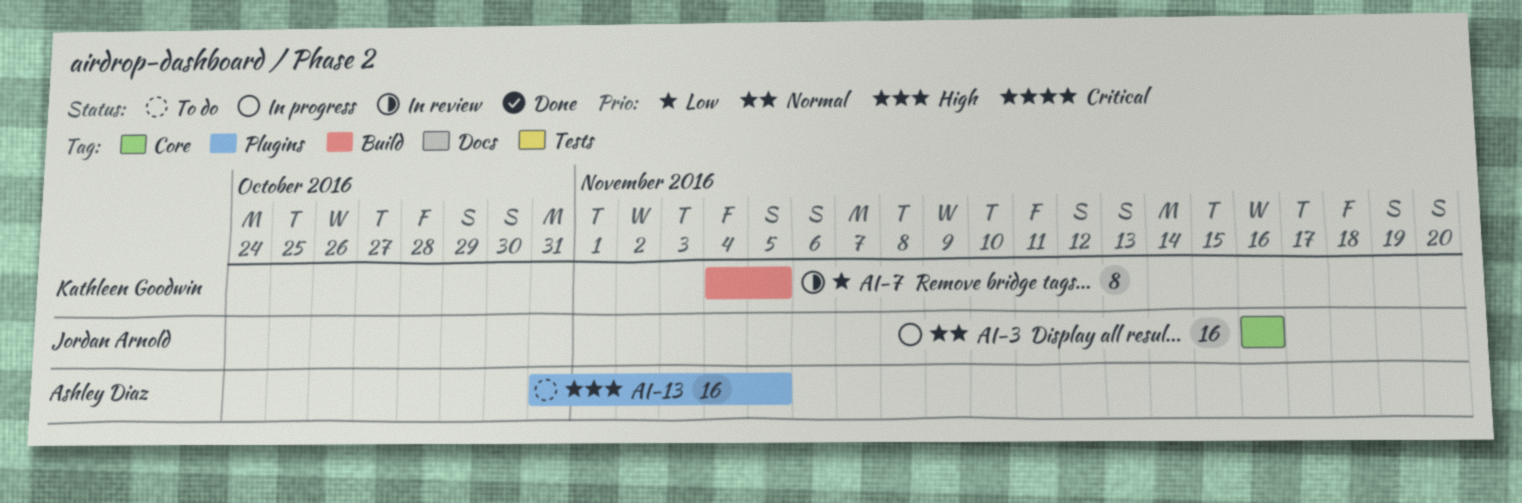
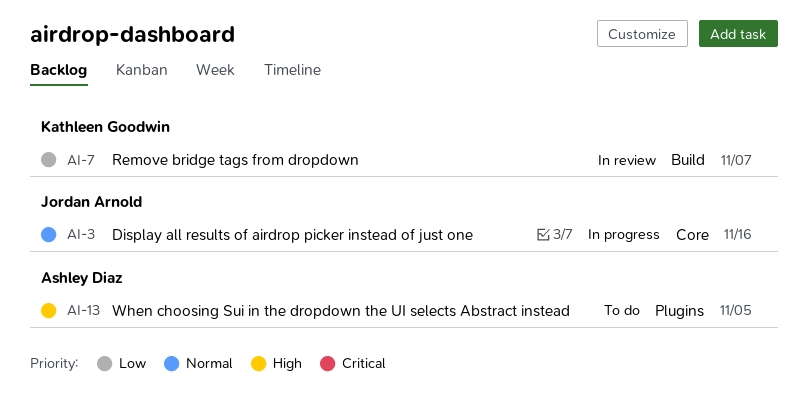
AI-7, due: Nov 5 -> Nov 7

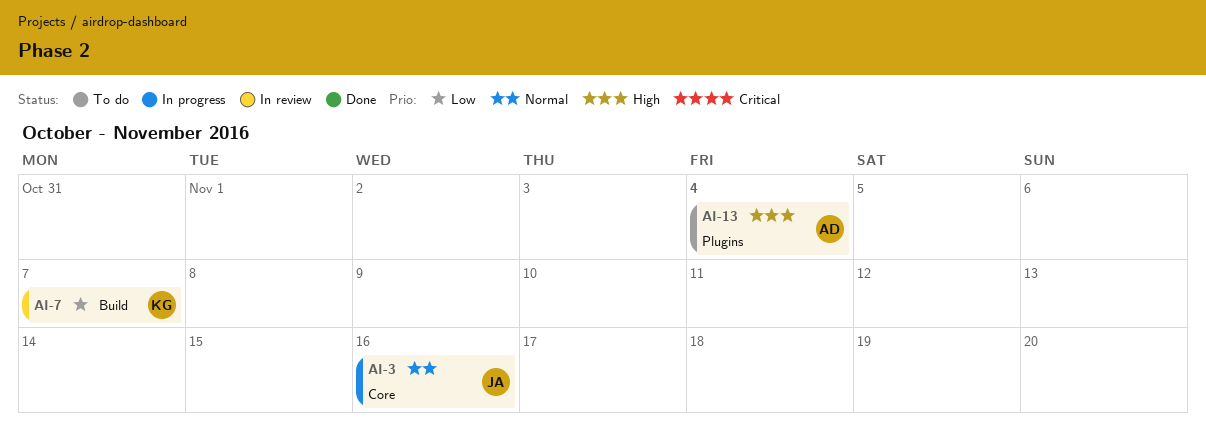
AI-13, due: Nov 5 -> Nov 4

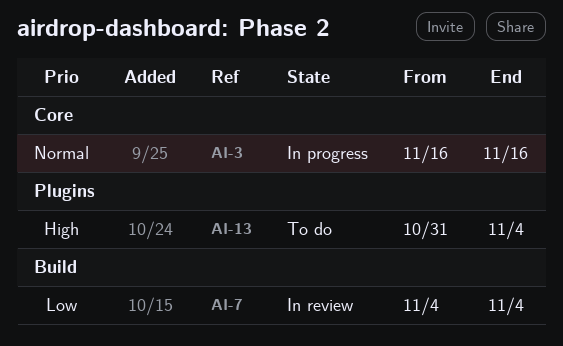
AI-7, due: Nov 7 -> Nov 4

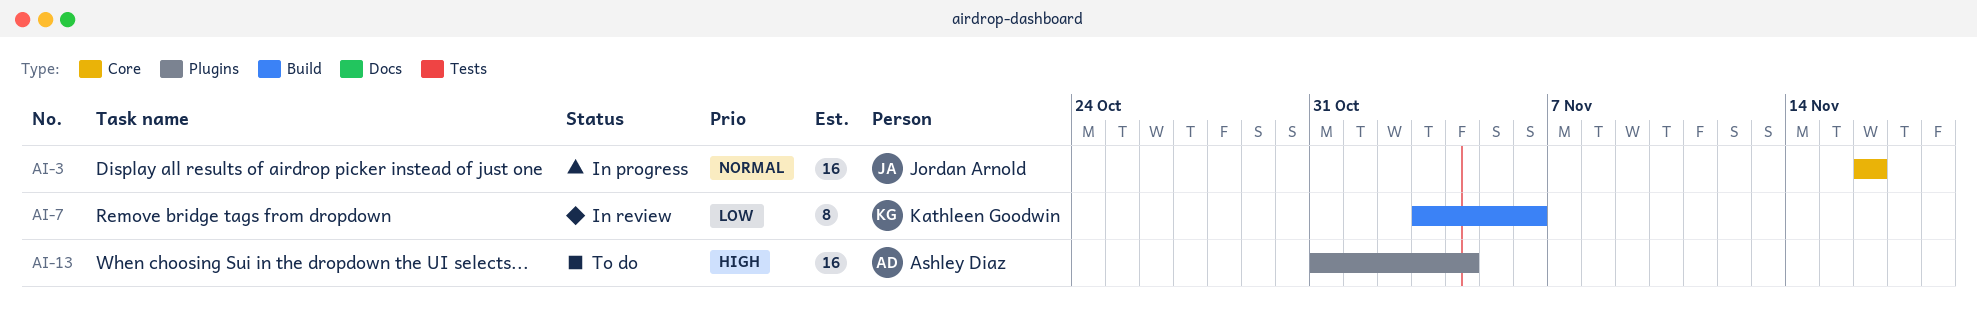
AI-7, start: Nov 4 -> Nov 3
AI-7, due: Nov 4 -> Nov 6

